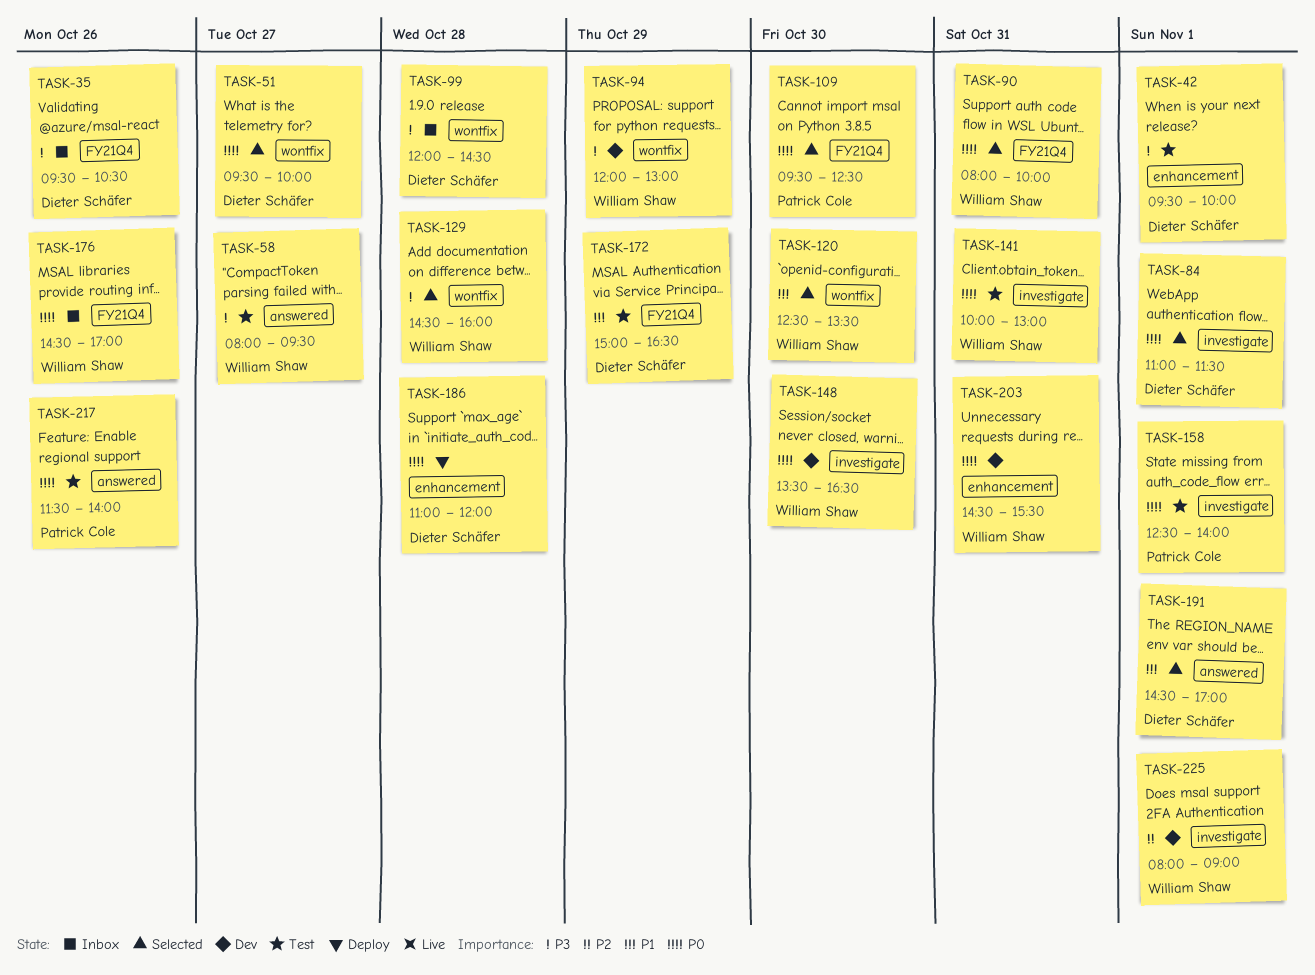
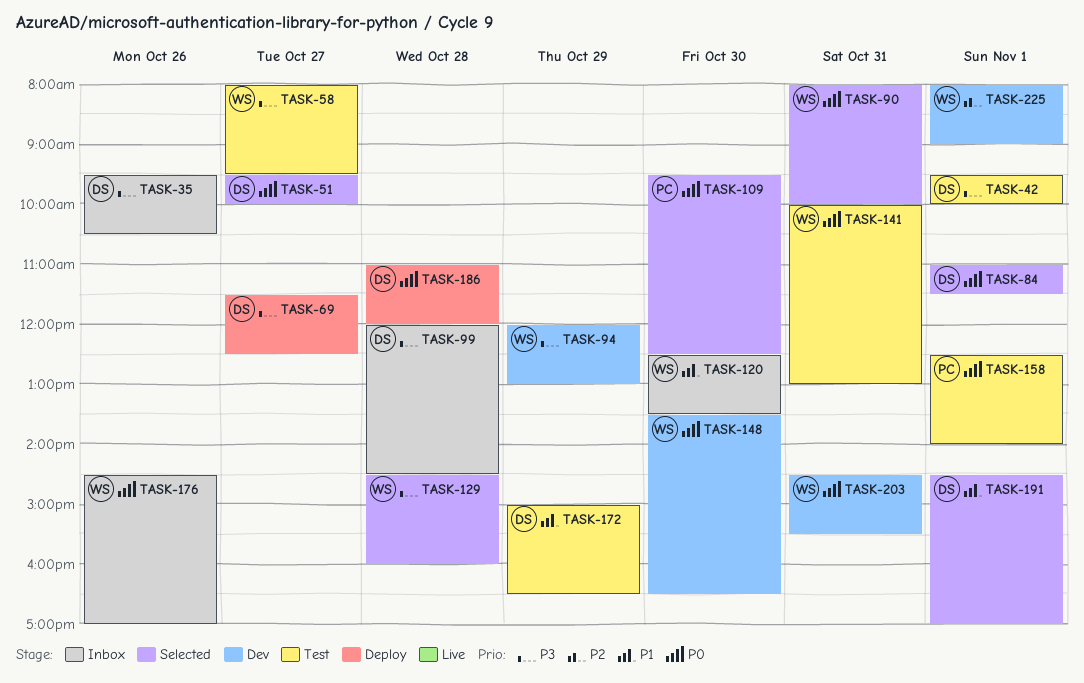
TASK-69: none -> present
TASK-120, status: Selected -> Inbox
TASK-217: present -> none

